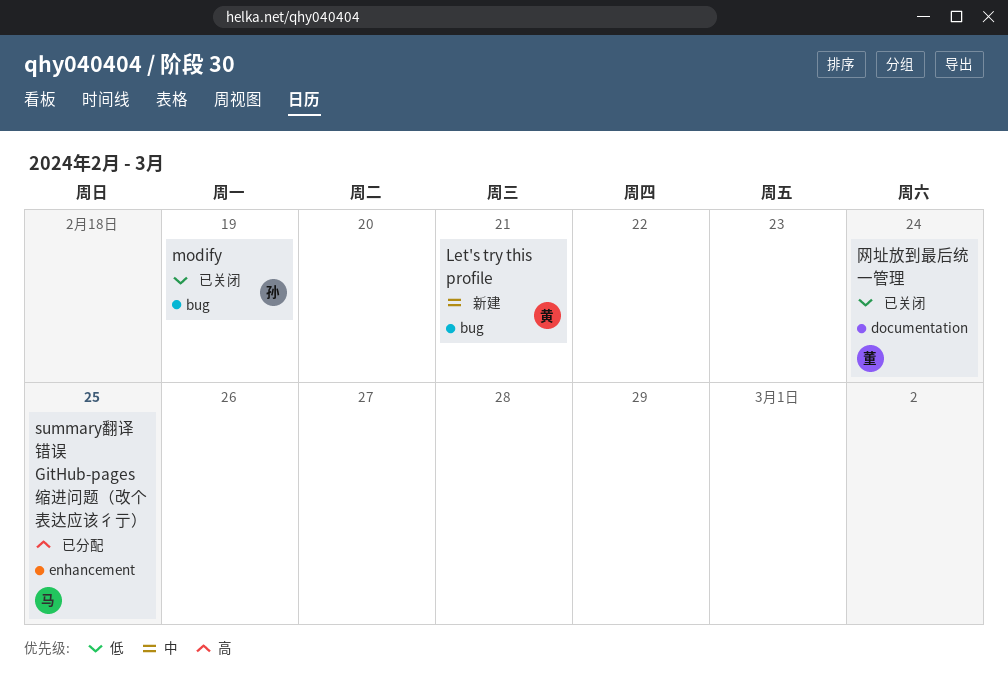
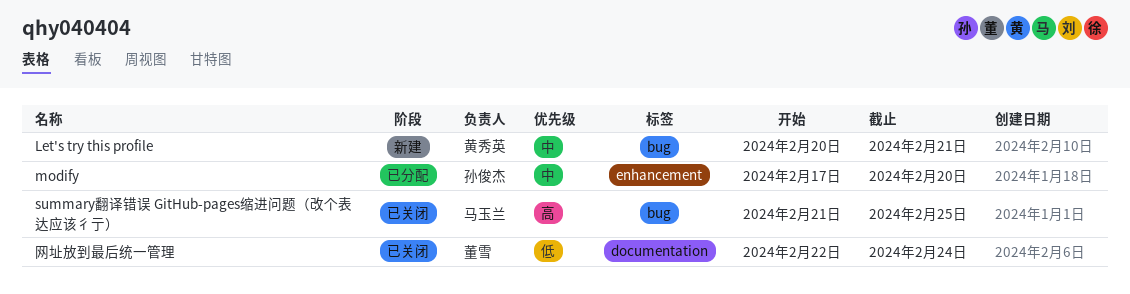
modify, status: 已关闭 -> 已分配
modify, priority: 低 -> 中
modify, label: bug -> enhancement
modify, due: Feb 19 -> Feb 20
summary翻译错误 GitHub-pages缩进问题（改个表达应该彳亍）, status: 已分配 -> 已关闭
summary翻译错误 GitHub-pages缩进问题（改个表达应该彳亍）, label: enhancement -> bug

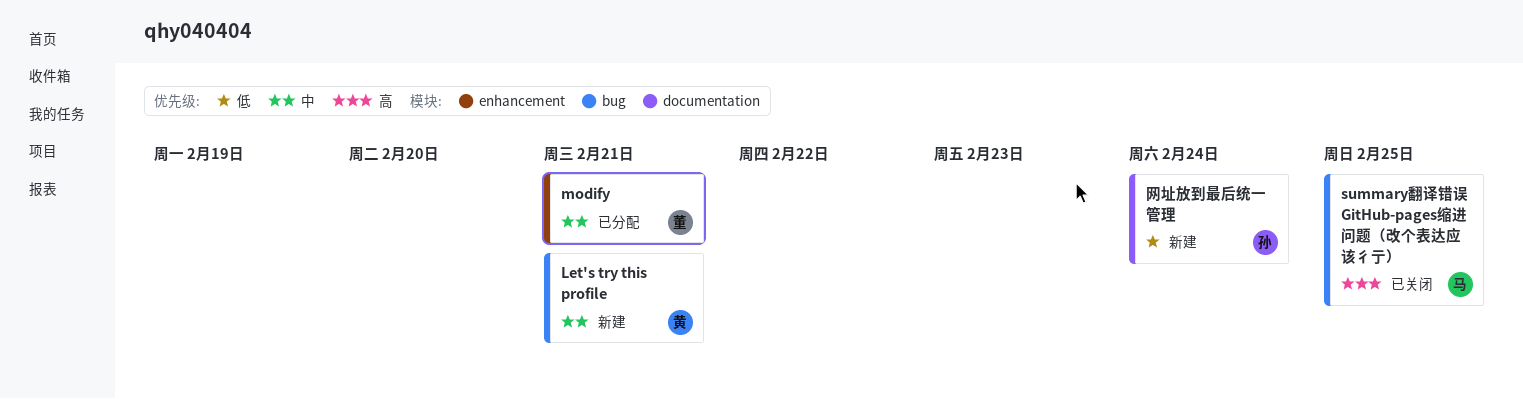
modify, owner: 孙俊杰 -> 董雪
modify, due: Feb 20 -> Feb 21
网址放到最后统一管理, status: 已关闭 -> 新建
网址放到最后统一管理, owner: 董雪 -> 孙俊杰

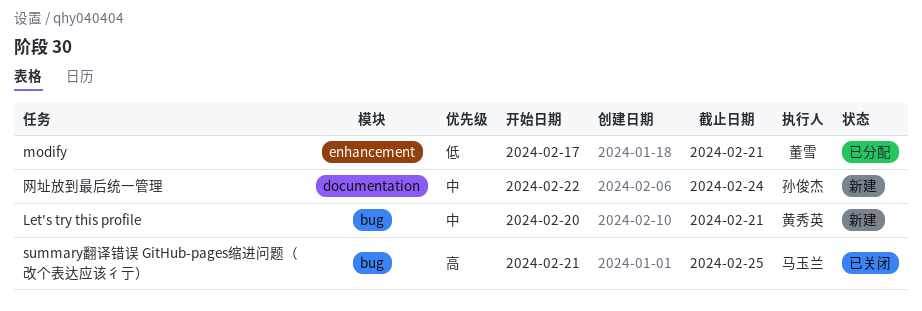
modify, priority: 中 -> 低
网址放到最后统一管理, priority: 低 -> 中

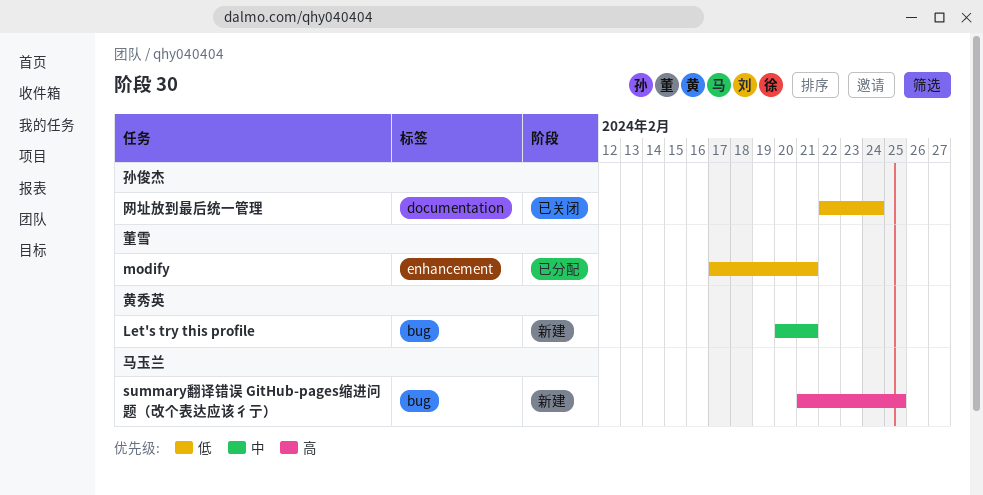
summary翻译错误 GitHub-pages缩进问题（改个表达应该彳亍）, status: 已关闭 -> 新建
网址放到最后统一管理, status: 新建 -> 已关闭
网址放到最后统一管理, priority: 中 -> 低

